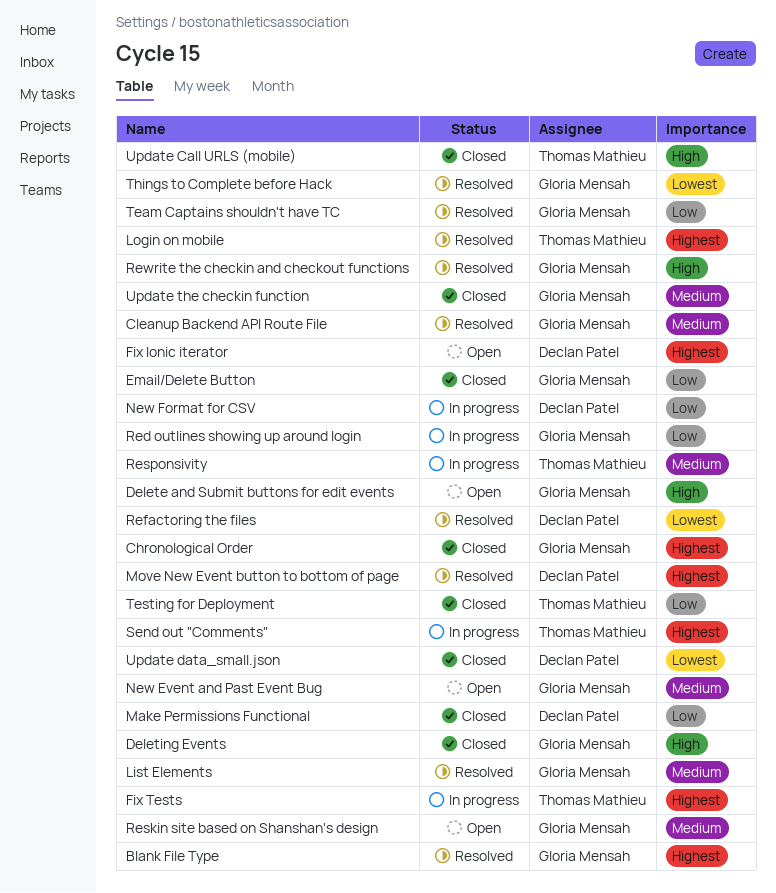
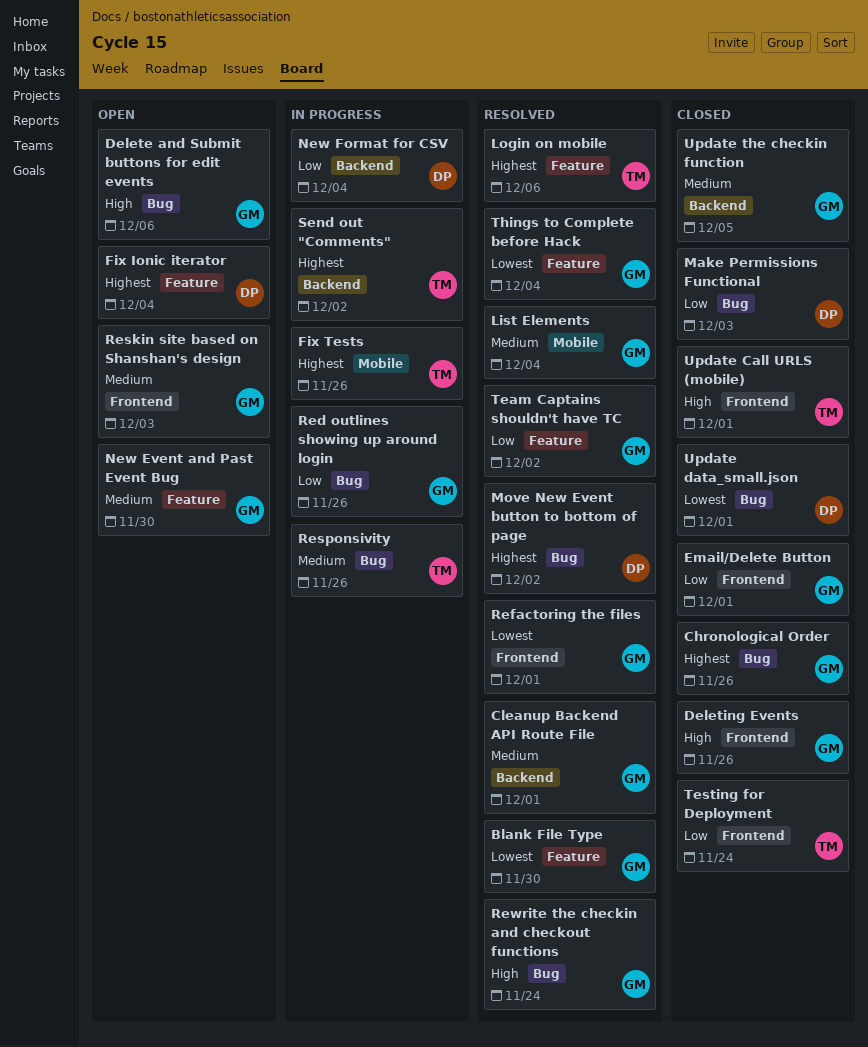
Blank File Type, priority: Highest -> Lowest
Refactoring the files, owner: Declan Patel -> Gloria Mensah

